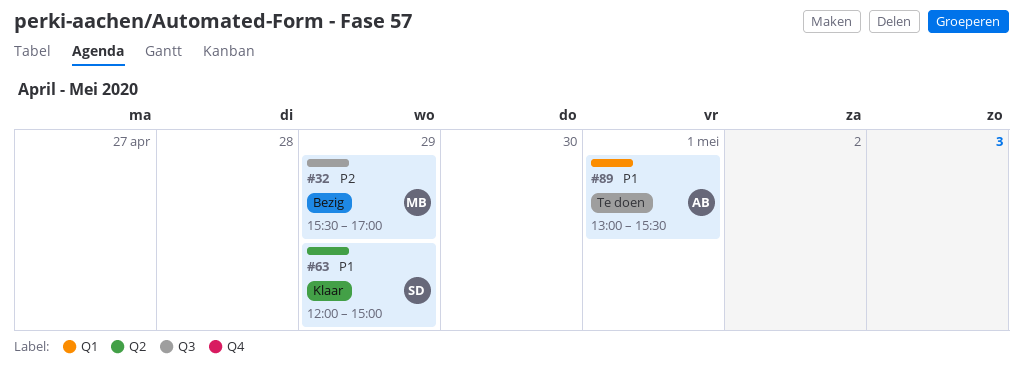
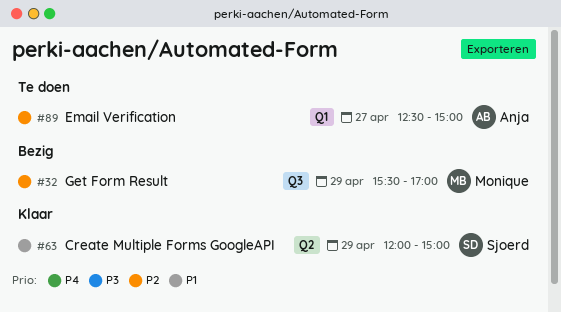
#89, priority: P1 -> P2
#89, day: May 1 -> Apr 27
#89, begins: 13:00 -> 12:30
#89, ends: 15:30 -> 15:00

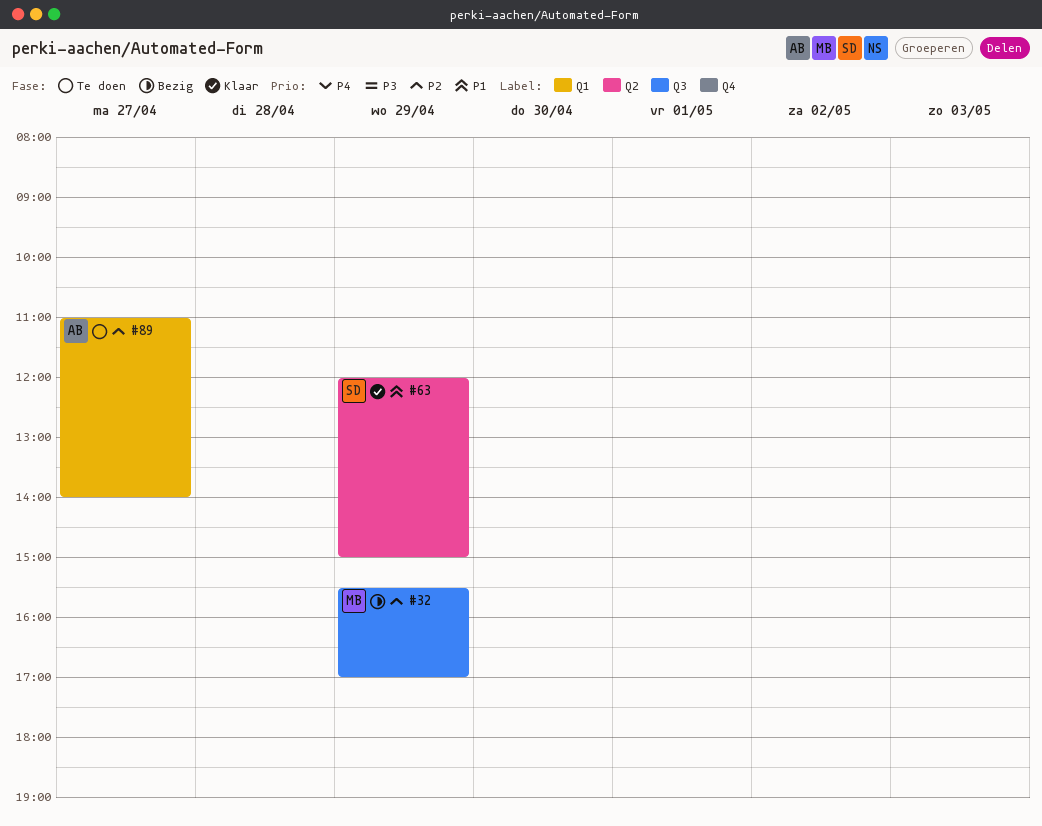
#89, begins: 12:30 -> 11:00
#89, ends: 15:00 -> 14:00

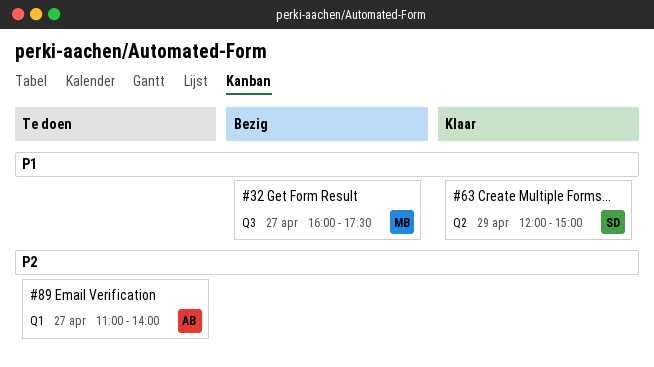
#32, priority: P2 -> P1
#32, day: Apr 29 -> Apr 27
#32, begins: 15:30 -> 16:00
#32, ends: 17:00 -> 17:30

